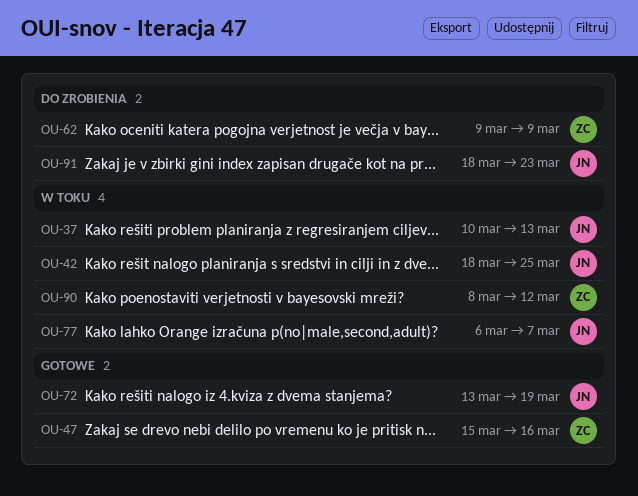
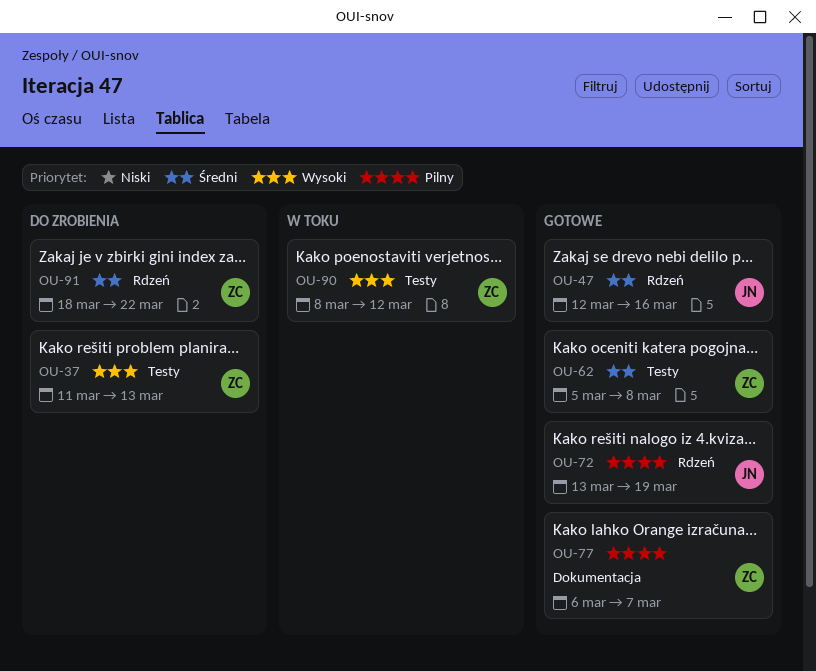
OU-37, status: W toku -> Do zrobienia
OU-37, owner: JN -> ZC
OU-37, start: Mar 10 -> Mar 11
OU-42: present -> none
OU-47, owner: ZC -> JN
OU-47, start: Mar 15 -> Mar 12
OU-62, status: Do zrobienia -> Gotowe
OU-62, start: Mar 9 -> Mar 5
OU-62, due: Mar 9 -> Mar 8
OU-77, status: W toku -> Gotowe
OU-77, owner: JN -> ZC
OU-91, owner: JN -> ZC
OU-91, due: Mar 23 -> Mar 22

